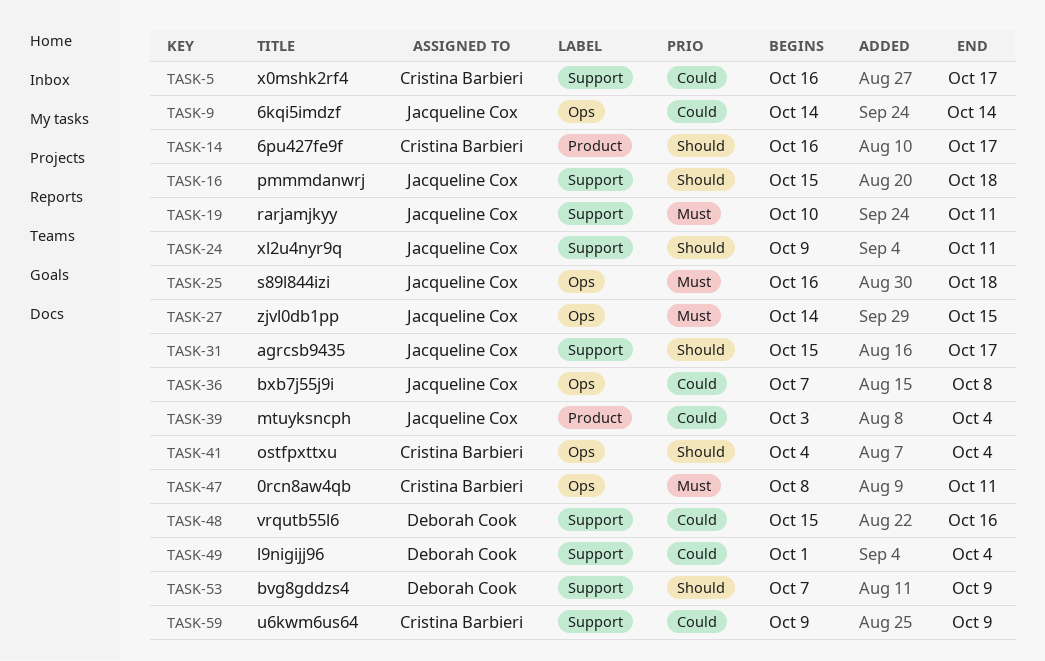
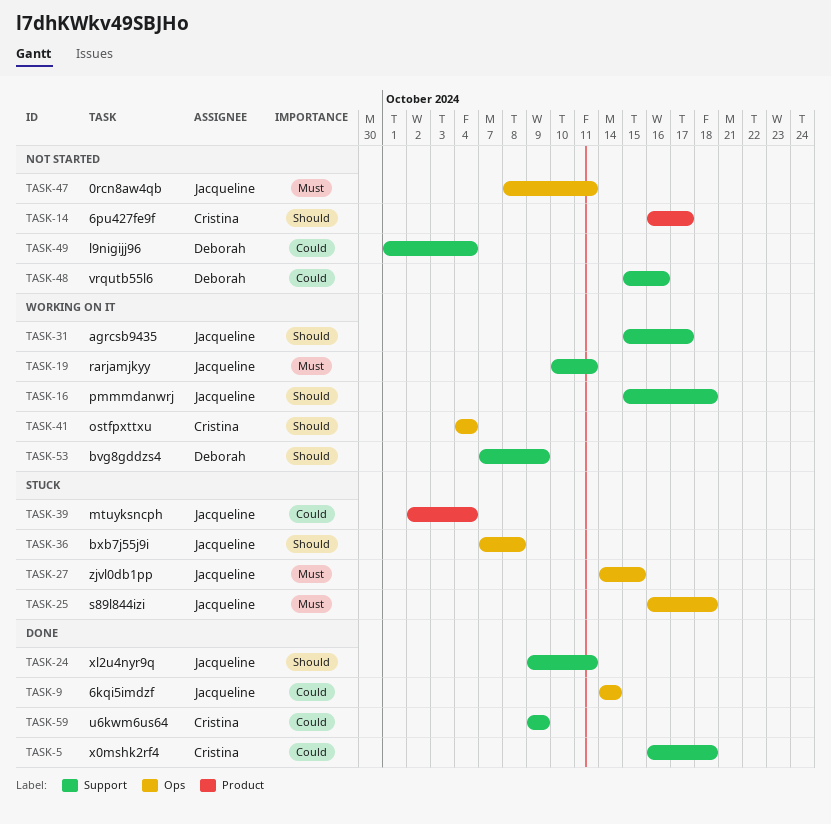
TASK-5, due: Oct 17 -> Oct 18
TASK-36, priority: Could -> Should
TASK-39, start: Oct 3 -> Oct 2
TASK-47, owner: Cristina Barbieri -> Jacqueline Cox

